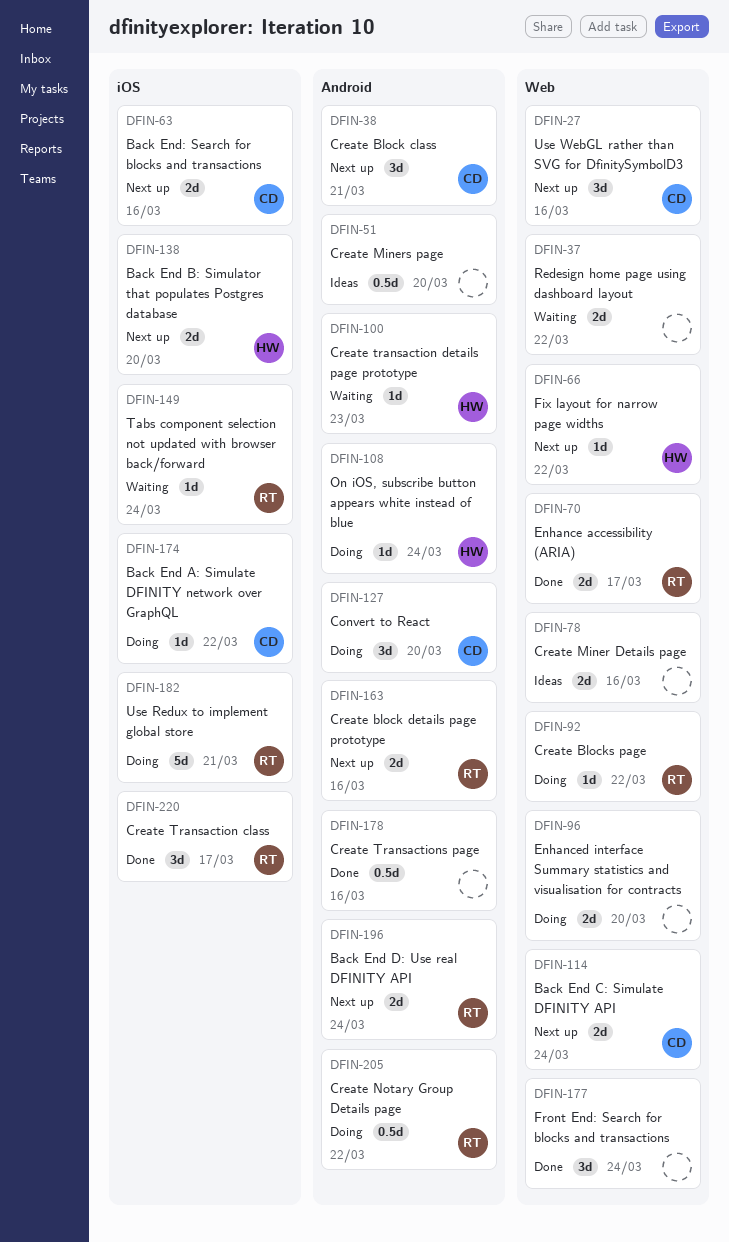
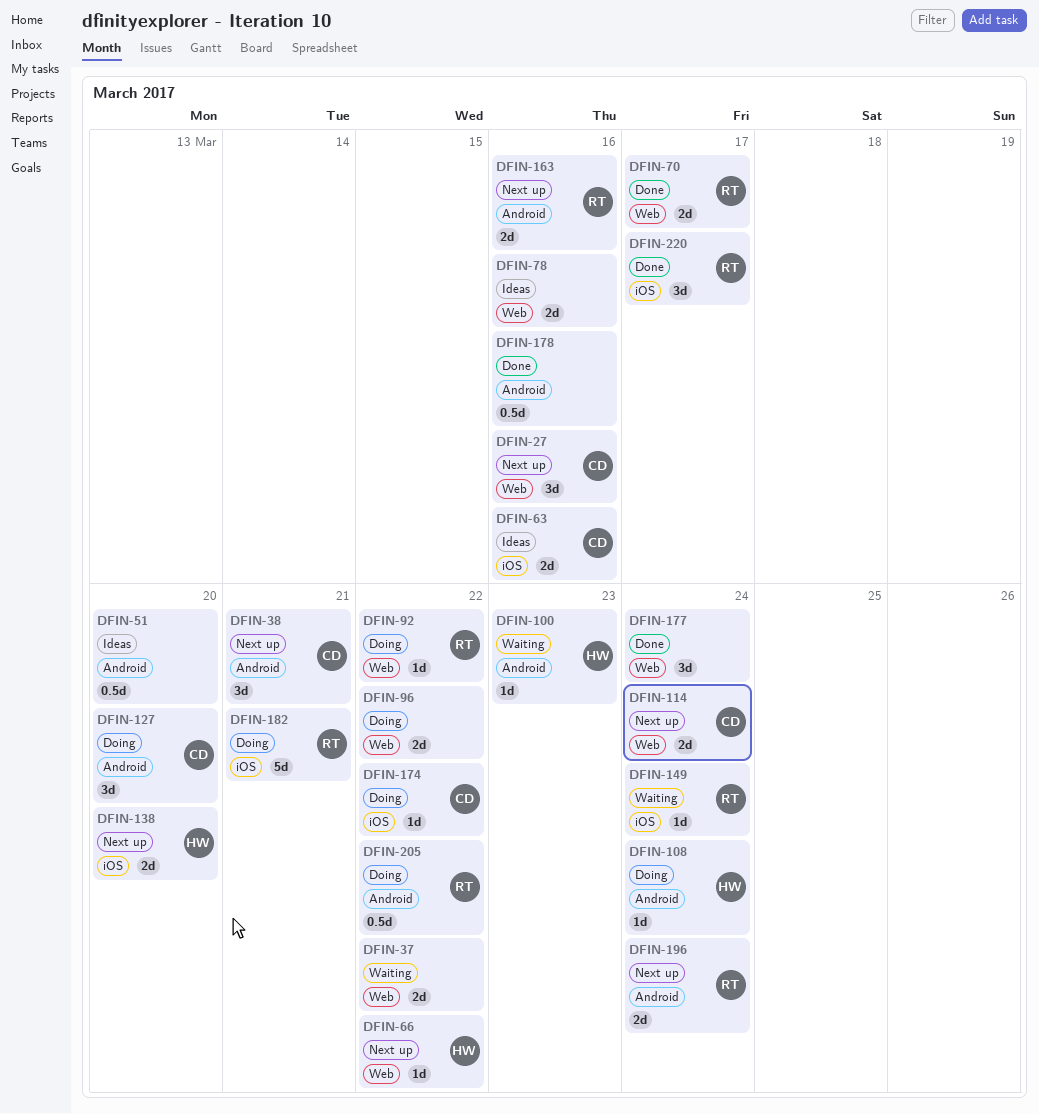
DFIN-63, status: Next up -> Ideas
DFIN-96, due: Mar 20 -> Mar 22

